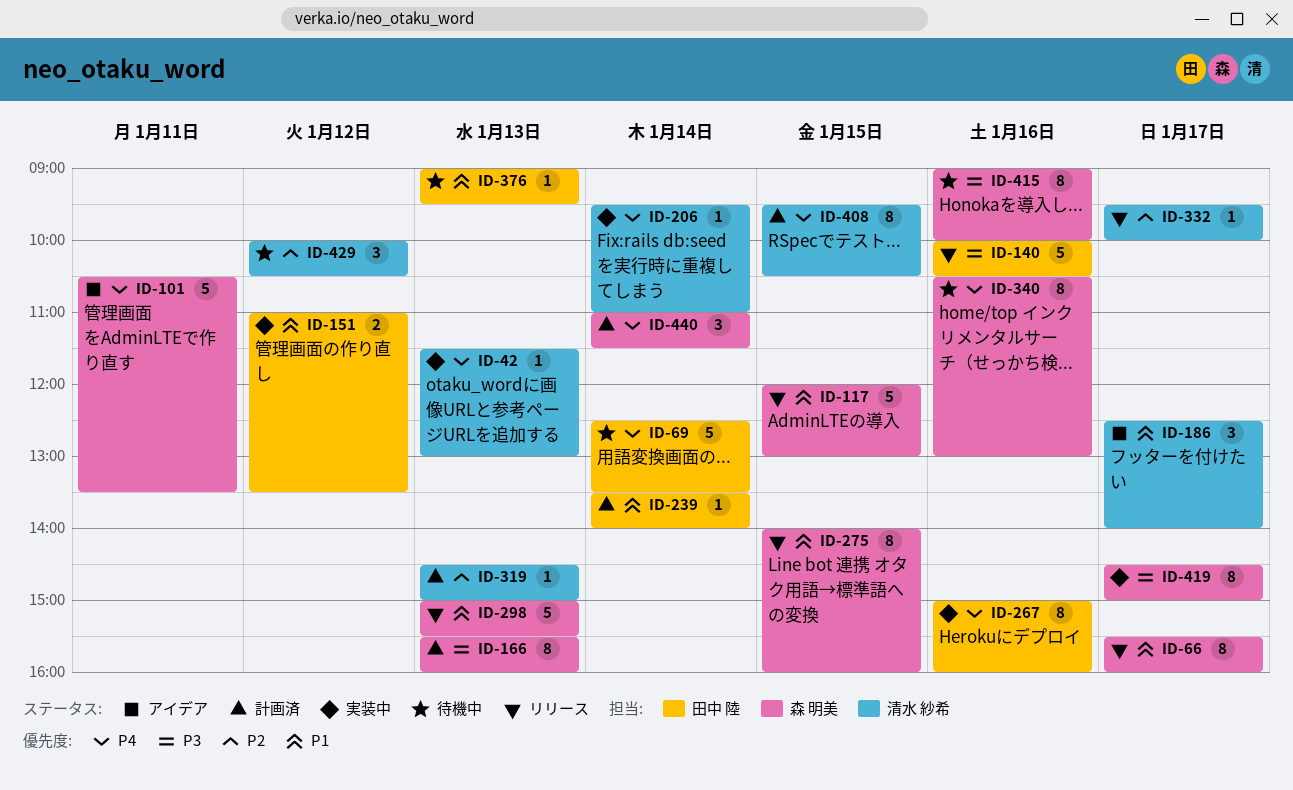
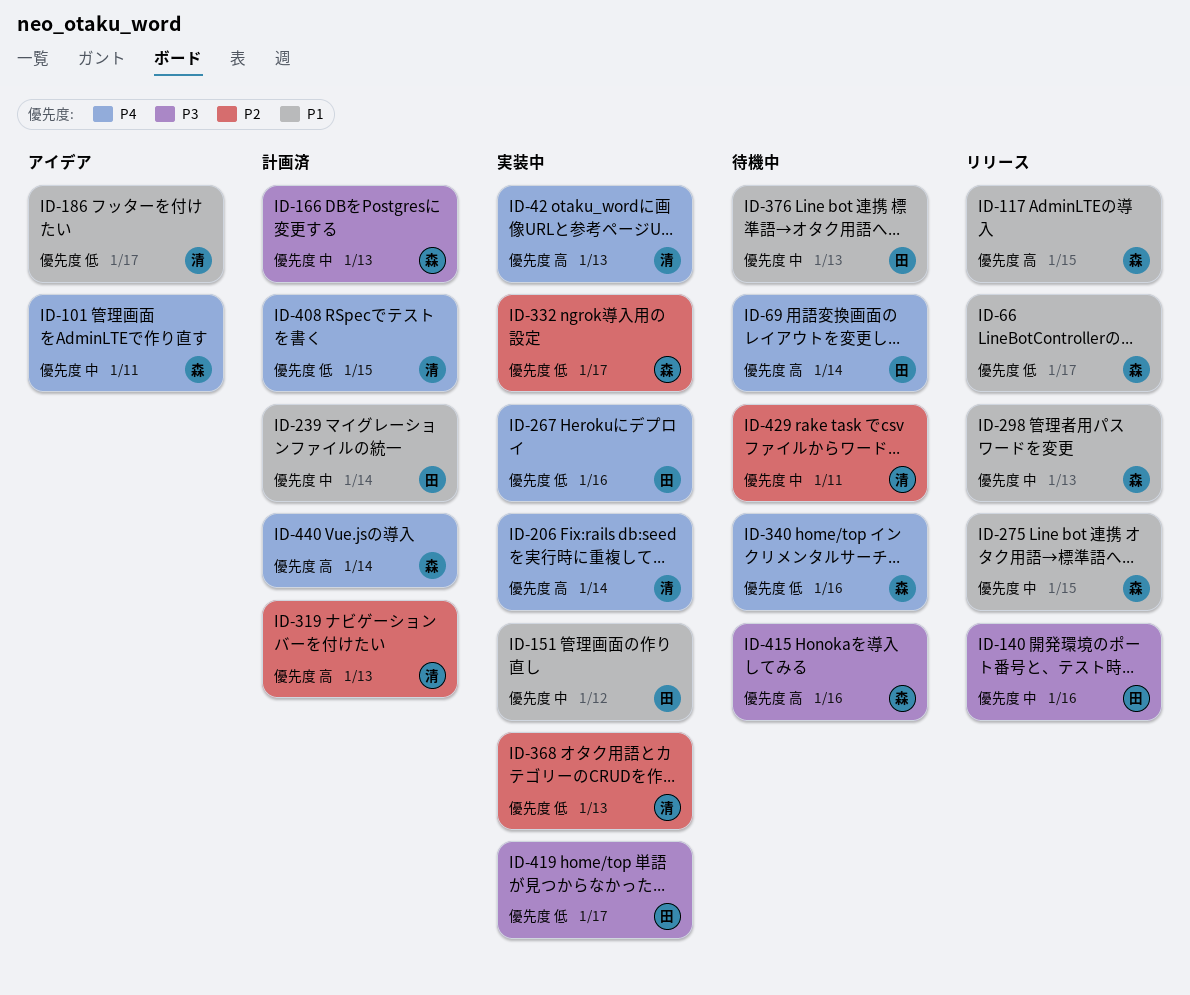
ID-332, status: リリース -> 実装中
ID-332, owner: 清水 紗希 -> 森 明美
ID-368: none -> present
ID-419, owner: 森 明美 -> 田中 陸
ID-429, day: Jan 12 -> Jan 11

